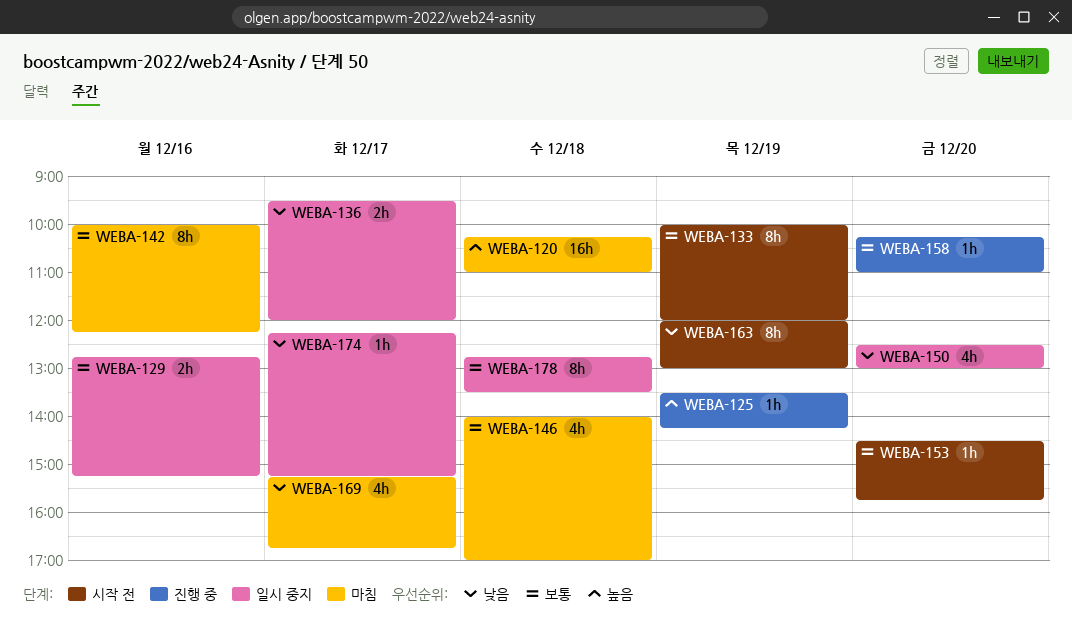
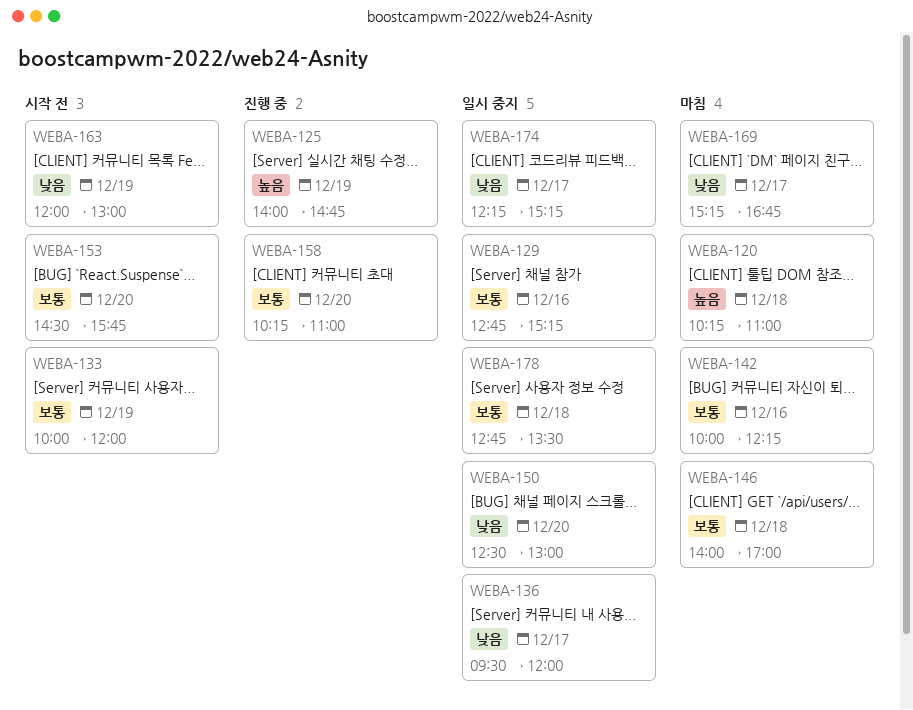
WEBA-125, begins: 13:30 -> 14:00
WEBA-125, ends: 14:15 -> 14:45

